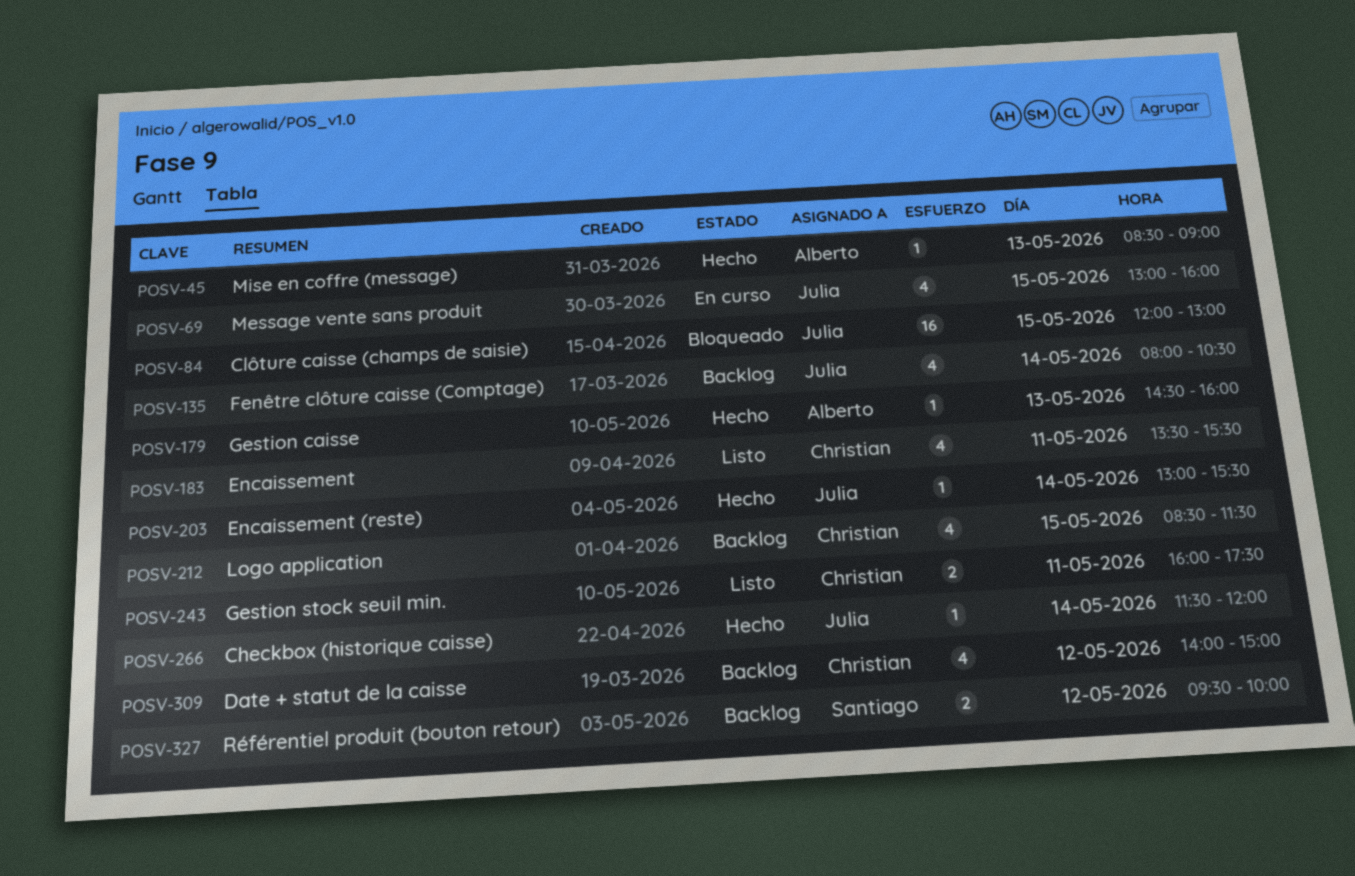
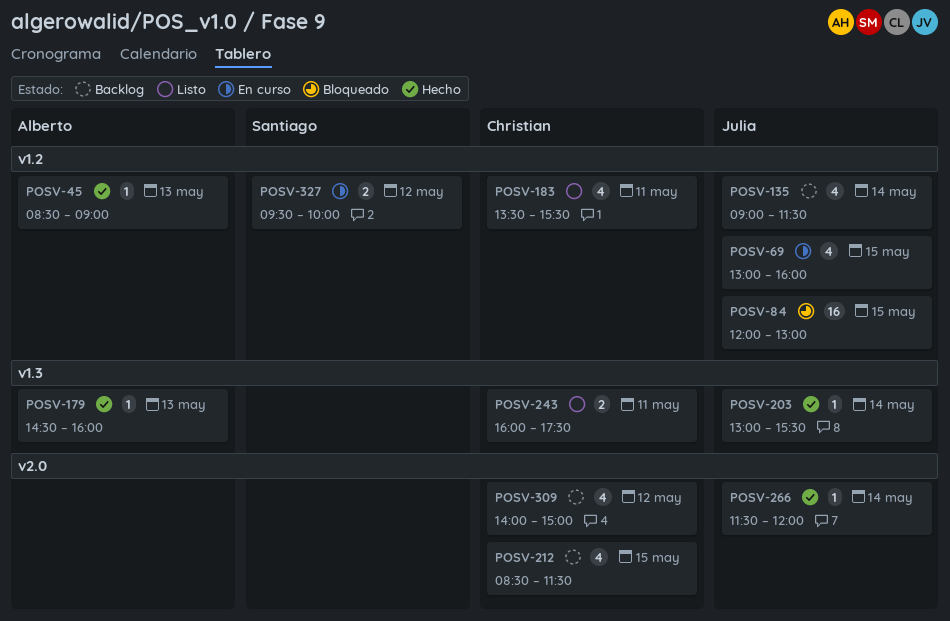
POSV-135, begins: 08:00 -> 09:00
POSV-135, ends: 10:30 -> 11:30
POSV-327, status: Backlog -> En curso

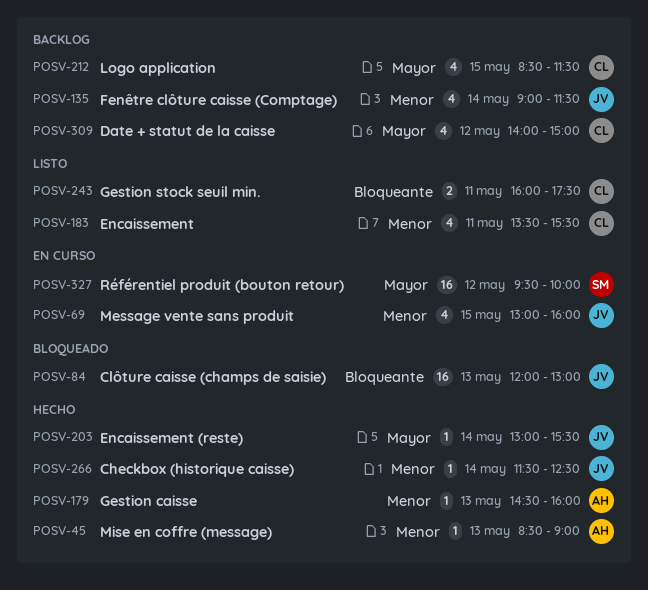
POSV-84, day: May 15 -> May 13
POSV-266, ends: 12:00 -> 12:30
POSV-327, estimate: 2 -> 16

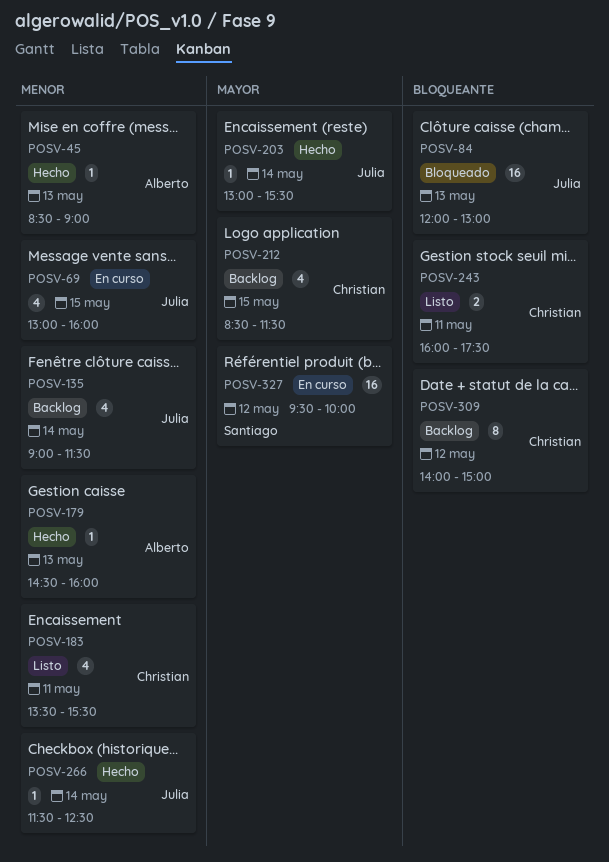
POSV-309, priority: Mayor -> Bloqueante
POSV-309, estimate: 4 -> 8

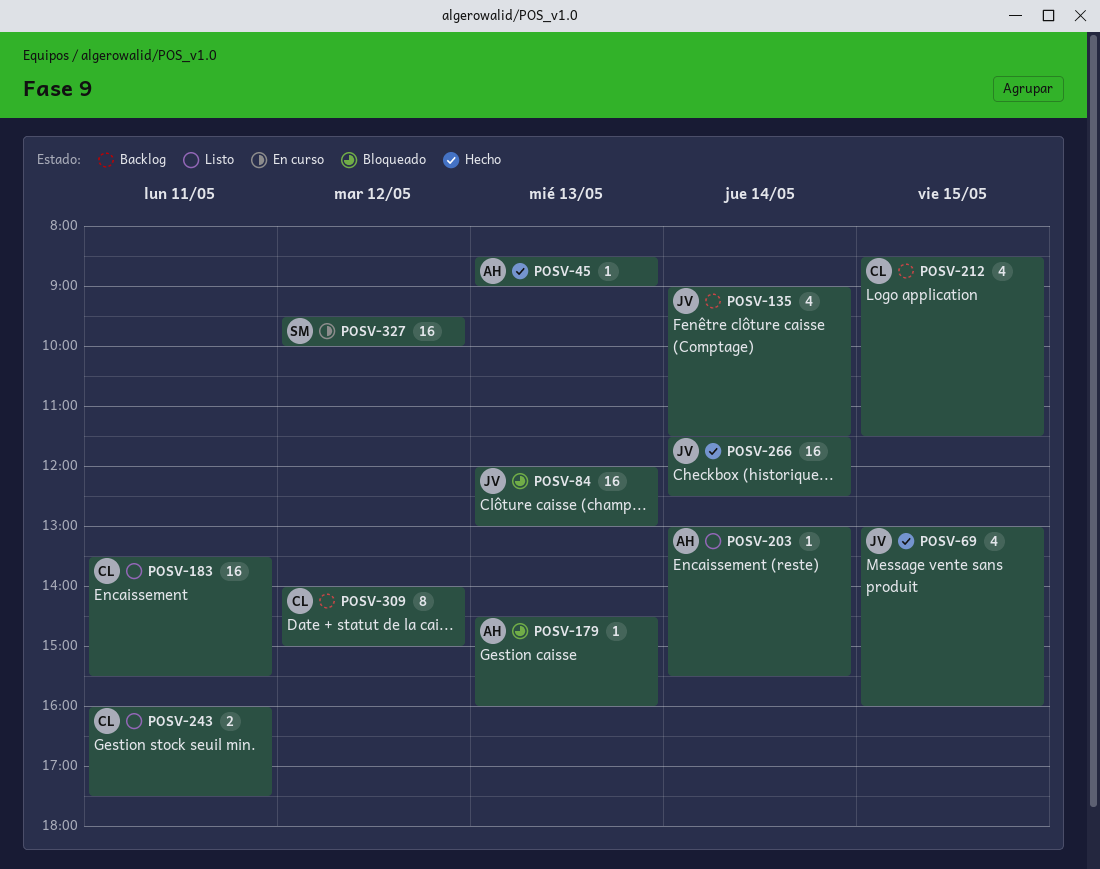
POSV-69, status: En curso -> Hecho
POSV-179, status: Hecho -> Bloqueado
POSV-183, estimate: 4 -> 16
POSV-203, status: Hecho -> Listo
POSV-203, owner: Julia -> Alberto
POSV-266, estimate: 1 -> 16

